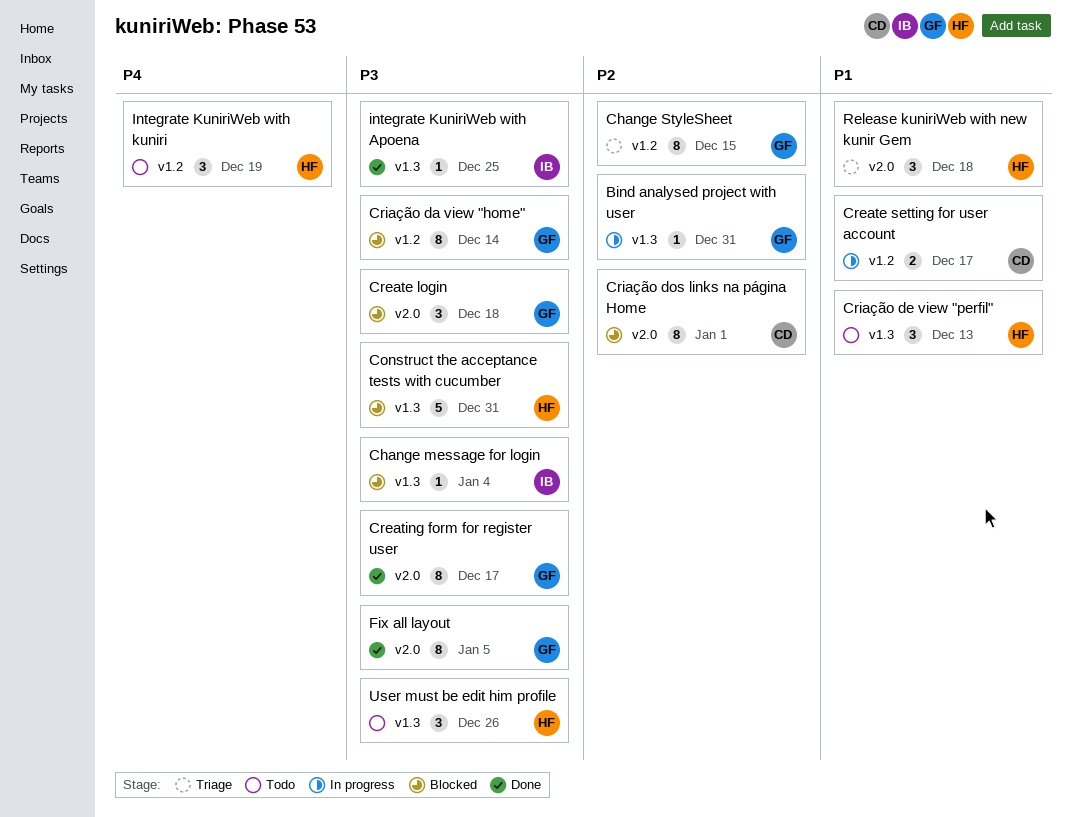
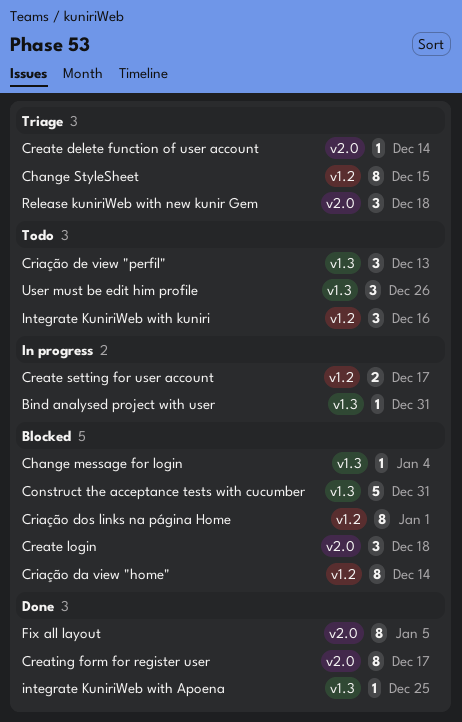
Create delete function of user account: none -> present
Criação dos links na página Home, label: v2.0 -> v1.2
Integrate KuniriWeb with kuniri, due: Dec 19 -> Dec 16

